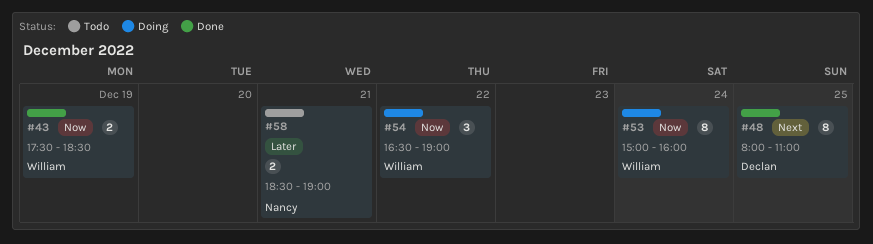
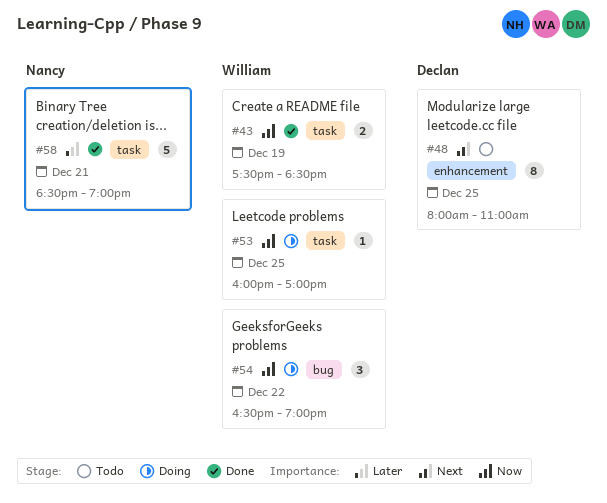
#48, status: Done -> Todo
#53, estimate: 8 -> 1
#53, day: Dec 24 -> Dec 25
#53, begins: 15:00 -> 16:00
#53, ends: 16:00 -> 17:00
#58, status: Todo -> Done
#58, estimate: 2 -> 5

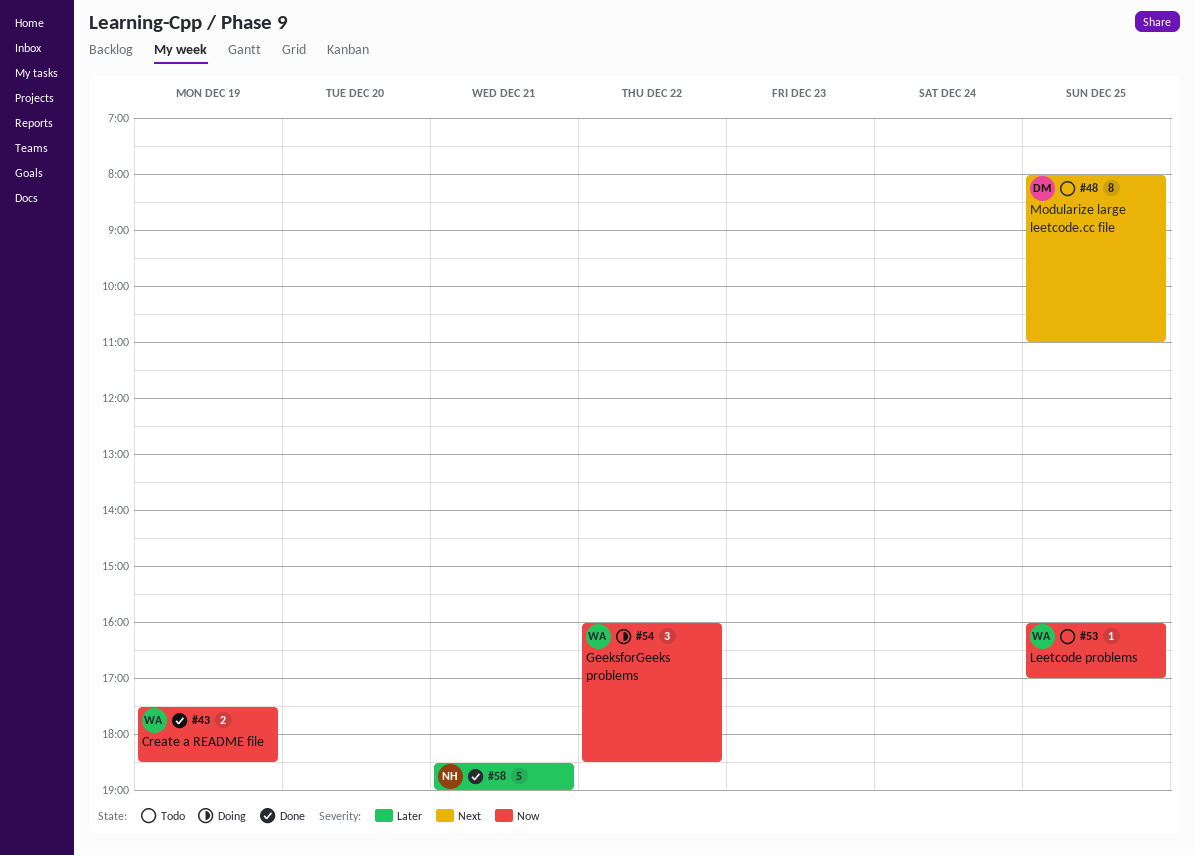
#53, status: Doing -> Todo
#54, begins: 16:30 -> 16:00
#54, ends: 19:00 -> 18:30

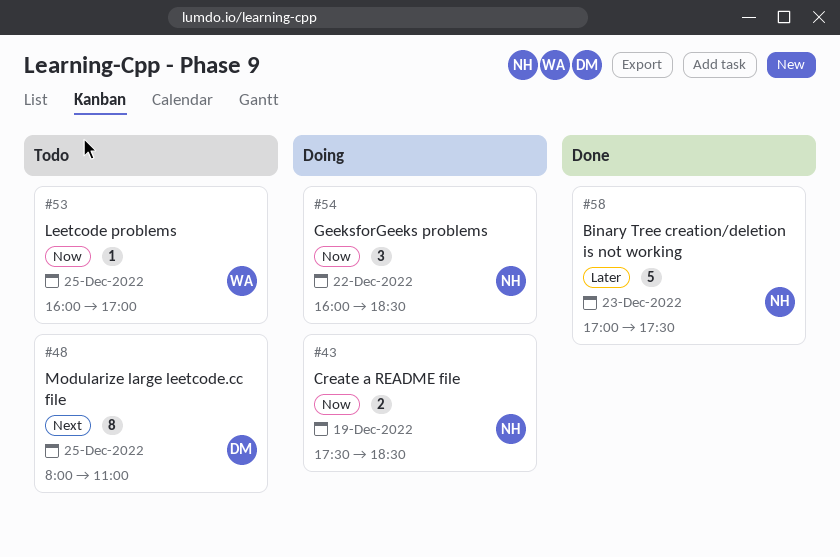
#43, status: Done -> Doing
#43, owner: WA -> NH
#54, owner: WA -> NH
#58, day: Dec 21 -> Dec 23
#58, begins: 18:30 -> 17:00
#58, ends: 19:00 -> 17:30

